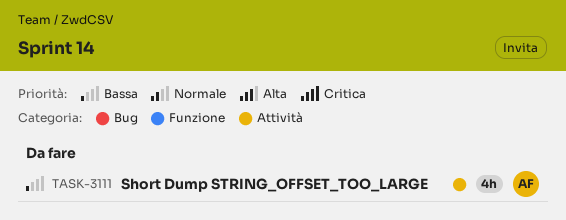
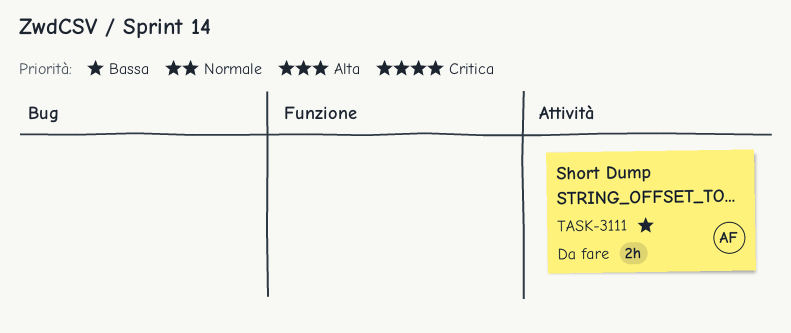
TASK-3111, estimate: 4h -> 2h

